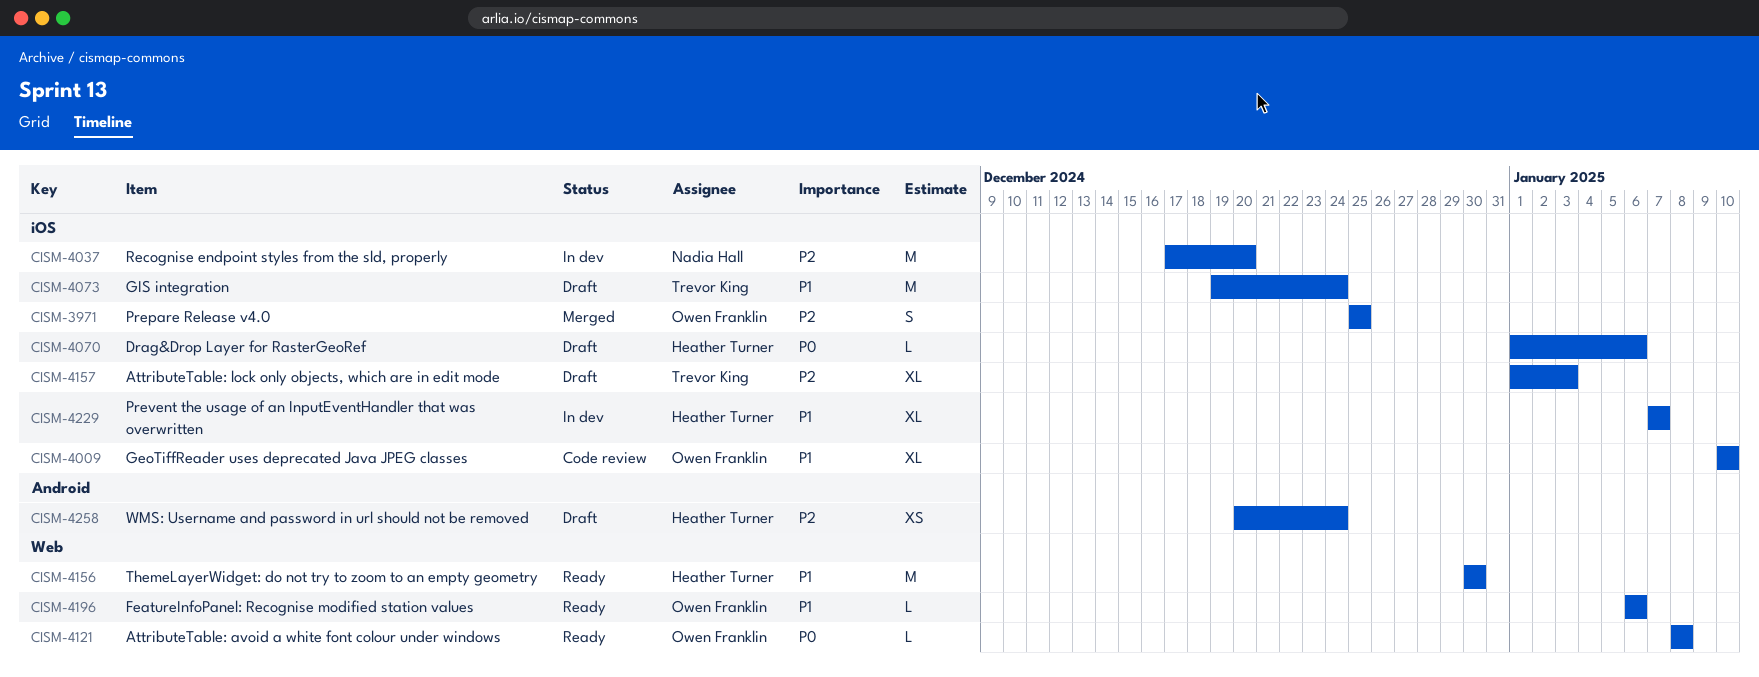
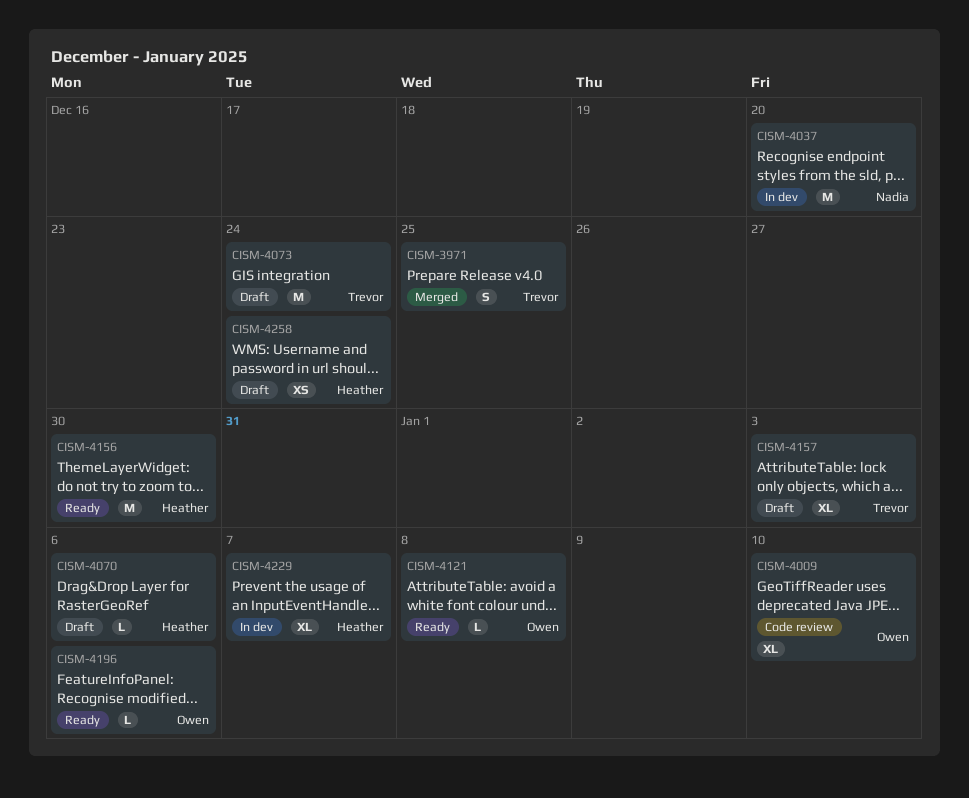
CISM-3971, owner: Owen Franklin -> Trevor King

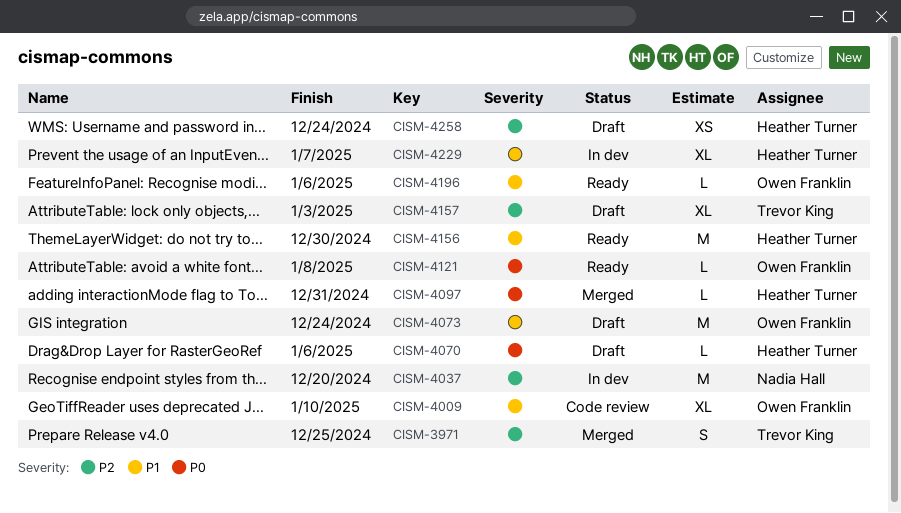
CISM-4073, owner: Trevor King -> Owen Franklin
CISM-4097: none -> present

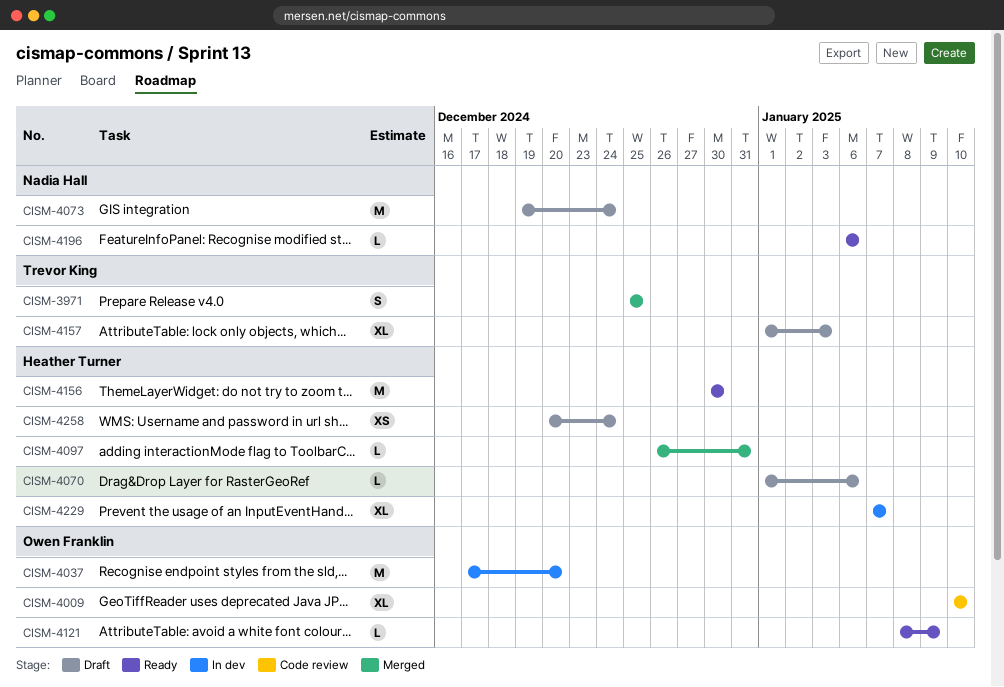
CISM-4037, owner: Nadia Hall -> Owen Franklin
CISM-4073, owner: Owen Franklin -> Nadia Hall
CISM-4121, due: Jan 8 -> Jan 9
CISM-4196, owner: Owen Franklin -> Nadia Hall

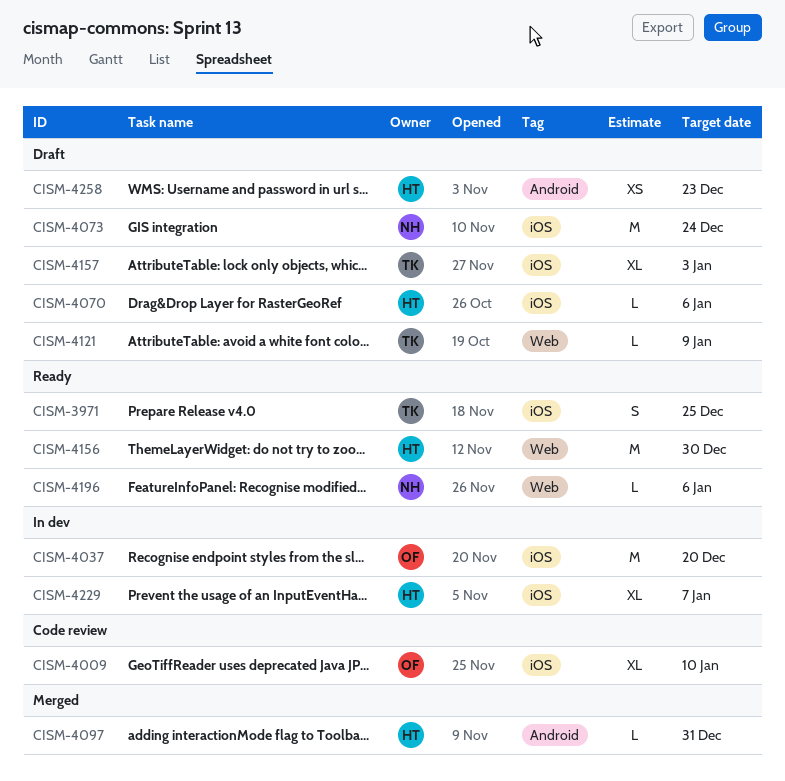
CISM-3971, status: Merged -> Ready
CISM-4121, status: Ready -> Draft
CISM-4121, owner: Owen Franklin -> Trevor King
CISM-4258, due: Dec 24 -> Dec 23

